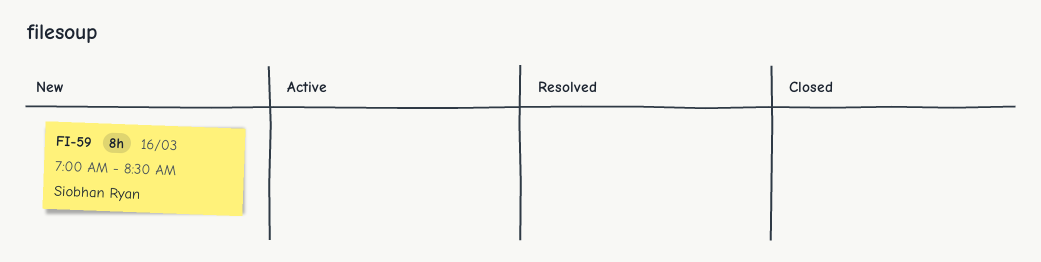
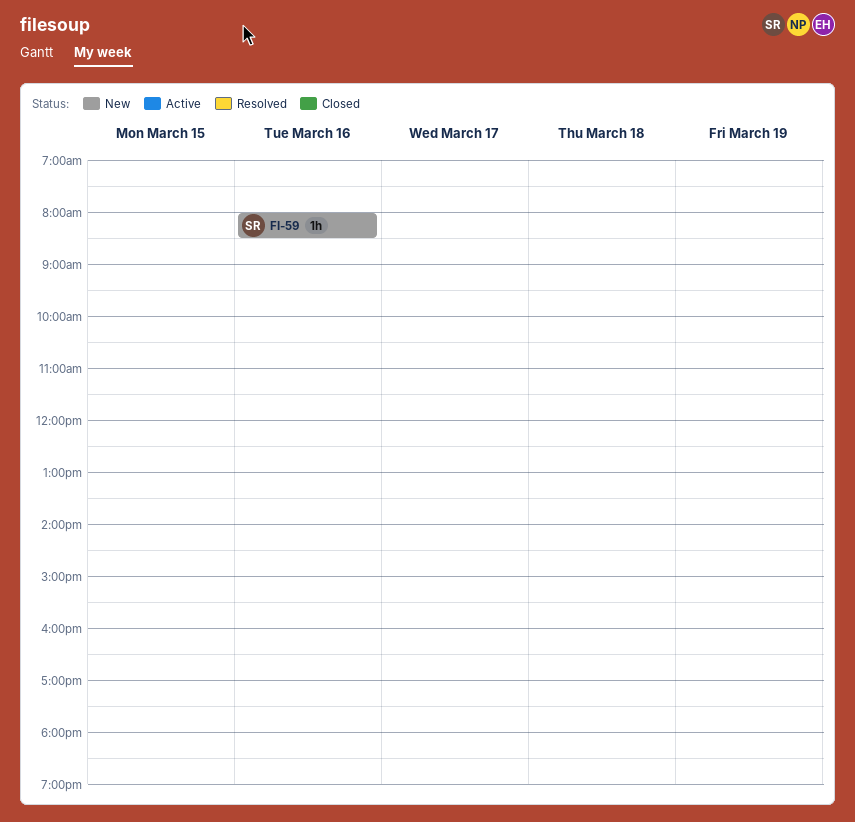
FI-59, estimate: 8h -> 1h
FI-59, begins: 07:00 -> 08:00

